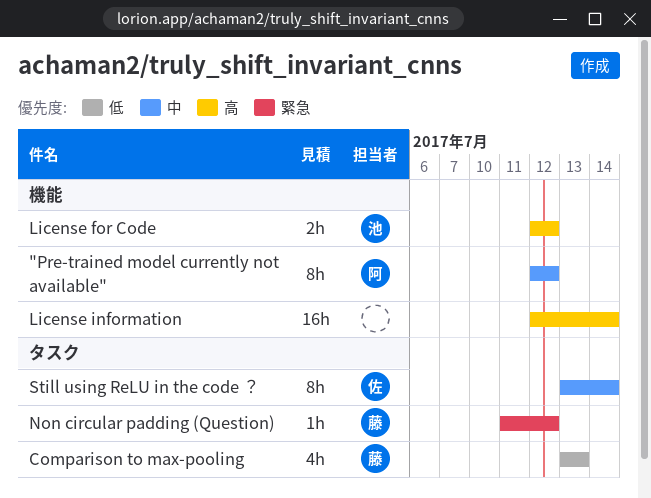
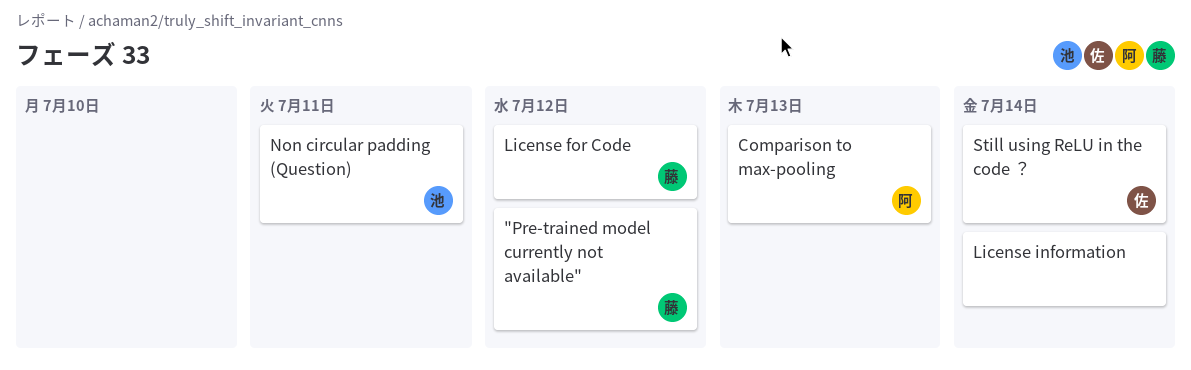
"Pre-trained model currently not available", owner: 阿 -> 藤
Comparison to max-pooling, owner: 藤 -> 阿
License for Code, owner: 池 -> 藤
Non circular padding (Question), owner: 藤 -> 池
Non circular padding (Question), due: Jul 12 -> Jul 11

